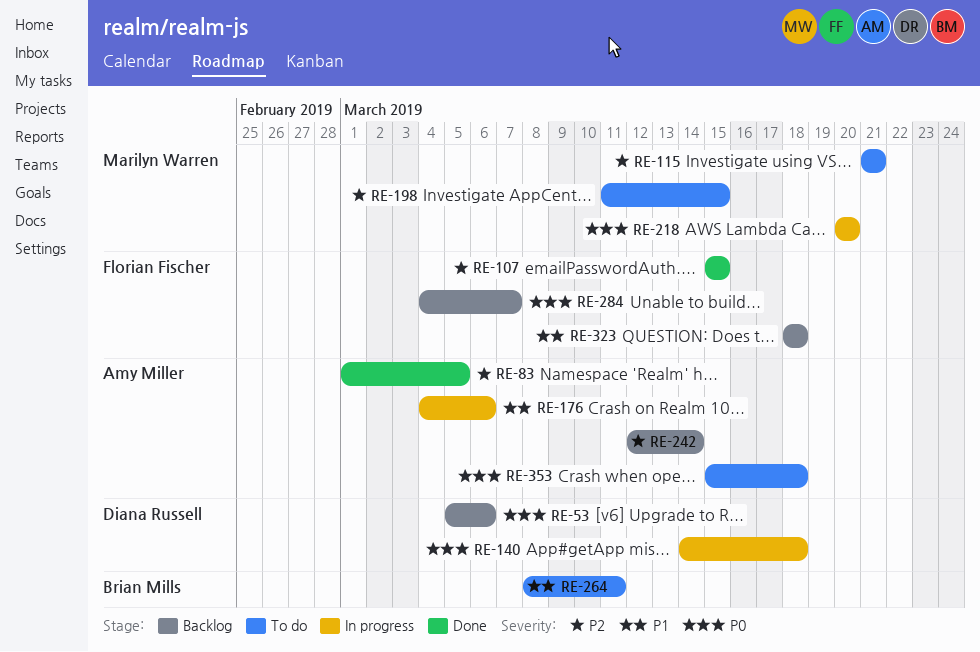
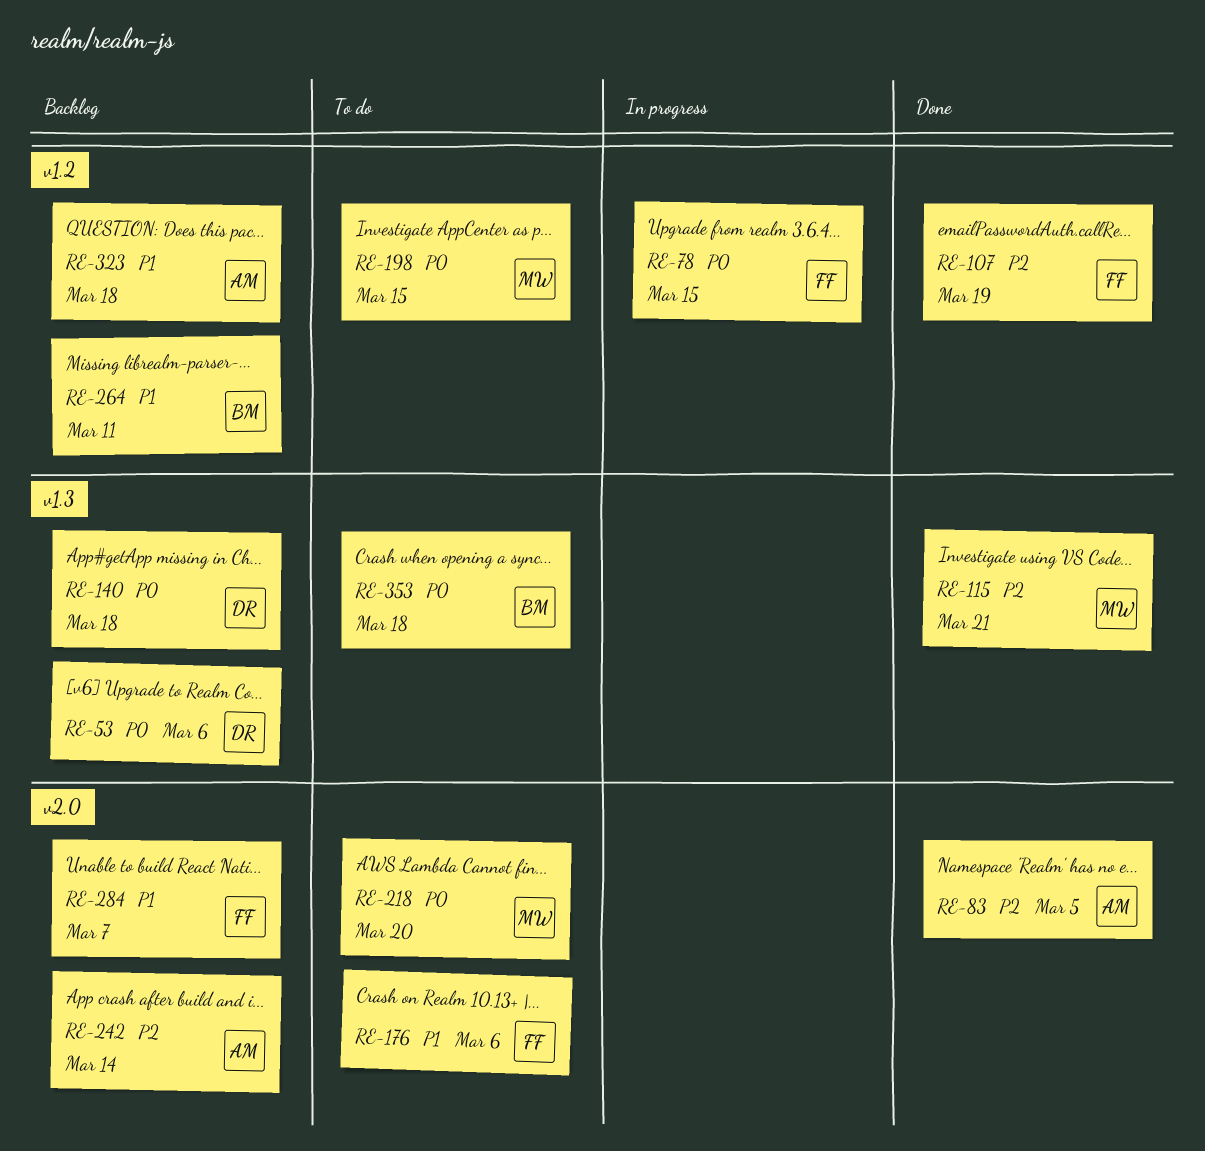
RE-78: none -> present
RE-107, due: Mar 15 -> Mar 19
RE-115, status: To do -> Done
RE-140, status: In progress -> Backlog
RE-176, status: In progress -> To do
RE-176, owner: Amy Miller -> Florian Fischer
RE-198, priority: P2 -> P0
RE-218, status: In progress -> To do
RE-264, status: To do -> Backlog
RE-284, priority: P0 -> P1
RE-323, owner: Florian Fischer -> Amy Miller
RE-353, owner: Amy Miller -> Brian Mills

